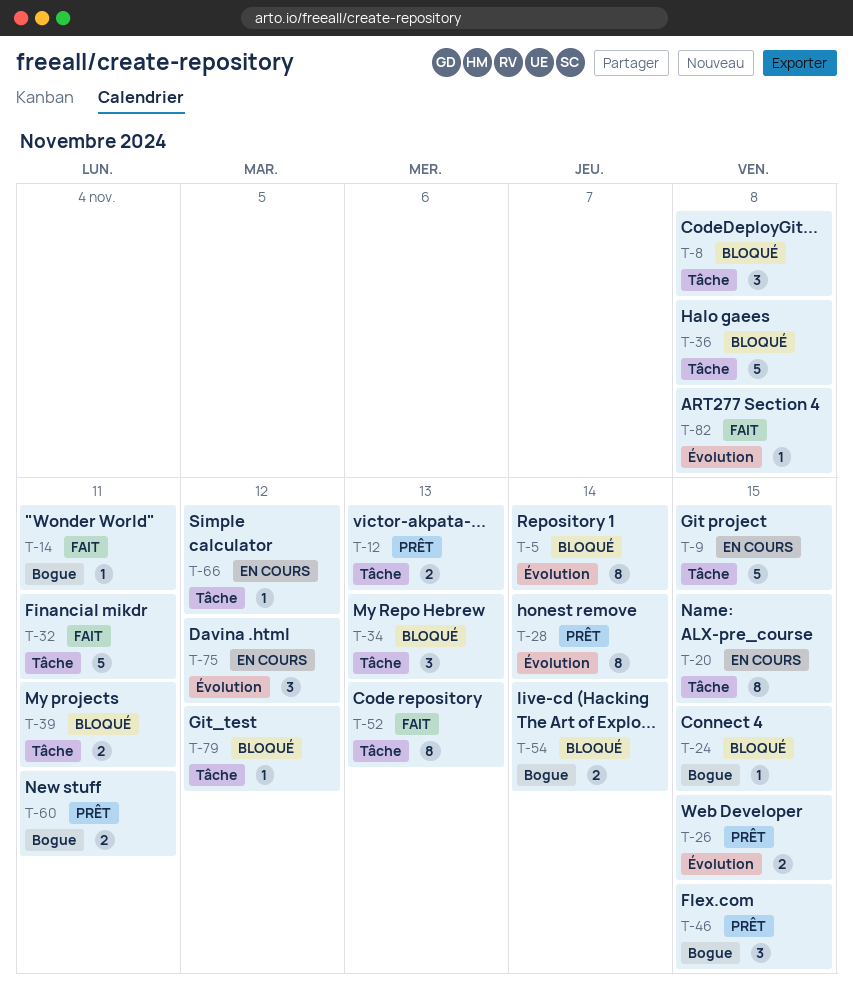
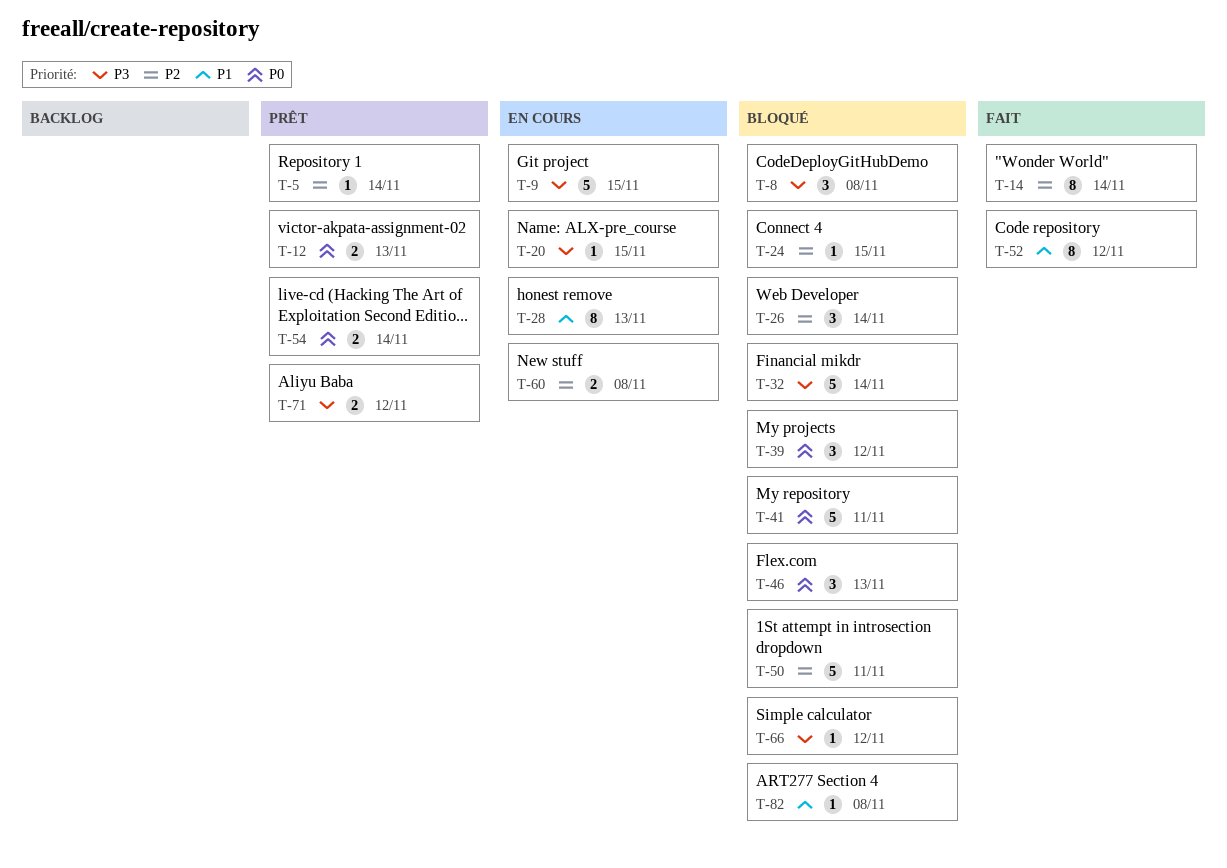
T-5, status: Bloqué -> Prêt
T-5, estimate: 8 -> 1
T-14, estimate: 1 -> 8
T-14, due: Nov 11 -> Nov 14
T-20, estimate: 8 -> 1
T-26, status: Prêt -> Bloqué
T-26, estimate: 2 -> 3
T-26, due: Nov 15 -> Nov 14
T-28, status: Prêt -> En cours
T-28, due: Nov 14 -> Nov 13
T-32, status: Fait -> Bloqué
T-32, due: Nov 11 -> Nov 14
T-34: present -> none
T-36: present -> none
T-39, estimate: 2 -> 3
T-39, due: Nov 11 -> Nov 12
T-41: none -> present
T-46, status: Prêt -> Bloqué
T-46, due: Nov 15 -> Nov 13
T-50: none -> present
T-52, due: Nov 13 -> Nov 12
T-54, status: Bloqué -> Prêt
T-60, status: Prêt -> En cours
T-60, due: Nov 11 -> Nov 8
T-66, status: En cours -> Bloqué
T-71: none -> present
T-75: present -> none
T-79: present -> none
T-82, status: Fait -> Bloqué

